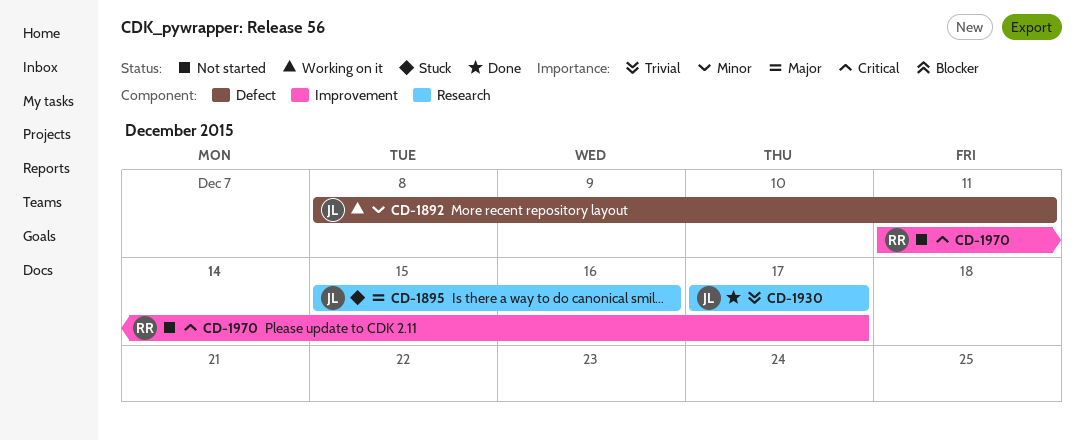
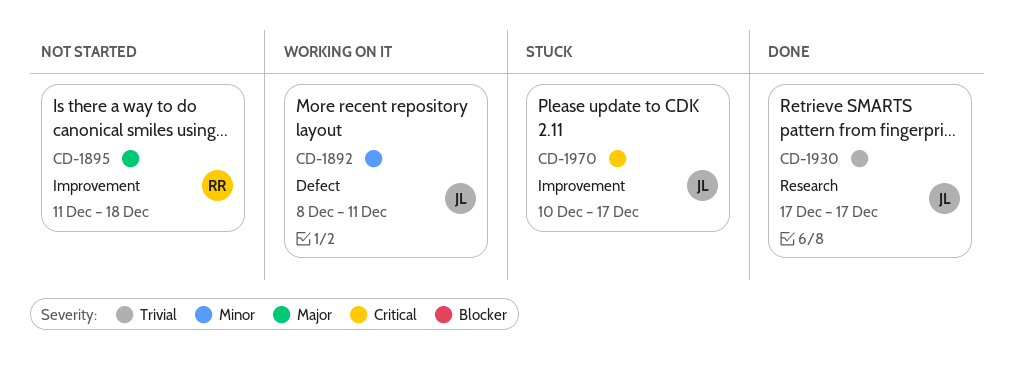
CD-1895, status: Stuck -> Not started
CD-1895, owner: JL -> RR
CD-1895, label: Research -> Improvement
CD-1895, start: Dec 15 -> Dec 11
CD-1895, due: Dec 16 -> Dec 18
CD-1970, status: Not started -> Stuck
CD-1970, owner: RR -> JL
CD-1970, start: Dec 11 -> Dec 10

